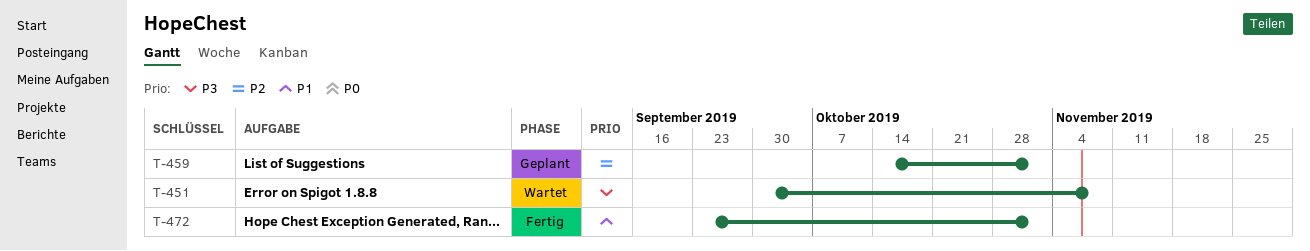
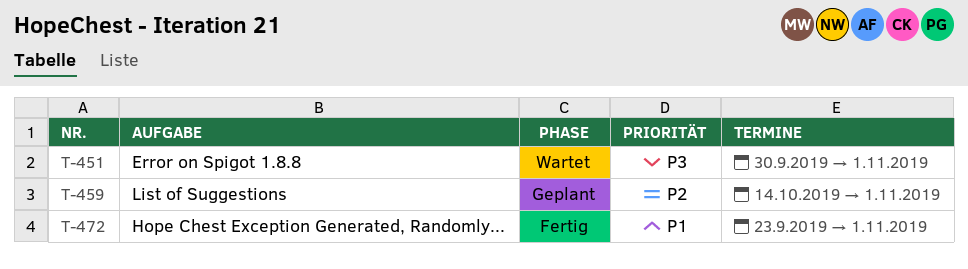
T-451, due: Nov 8 -> Nov 1

